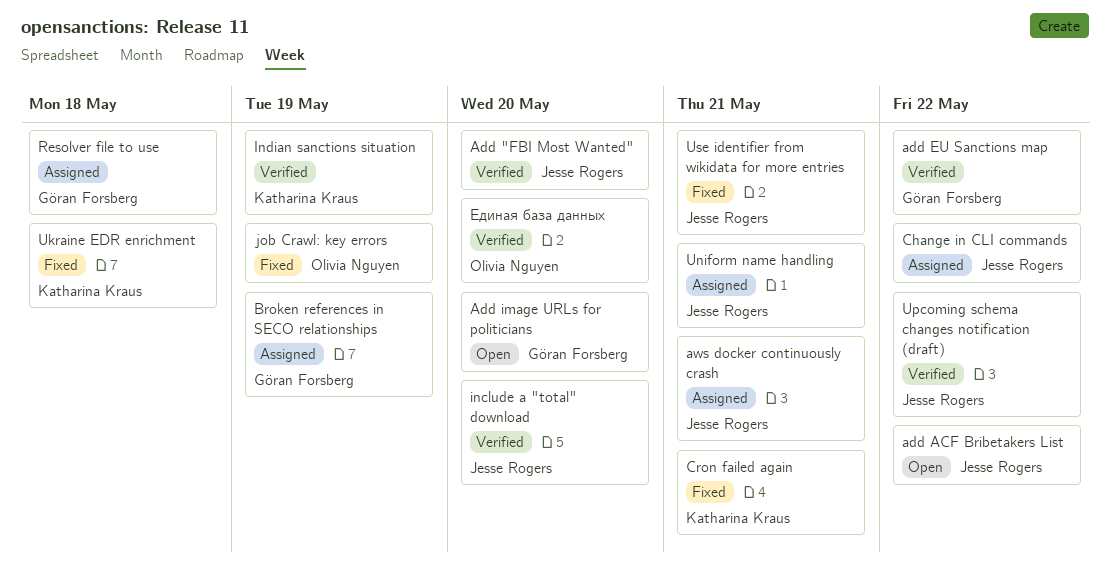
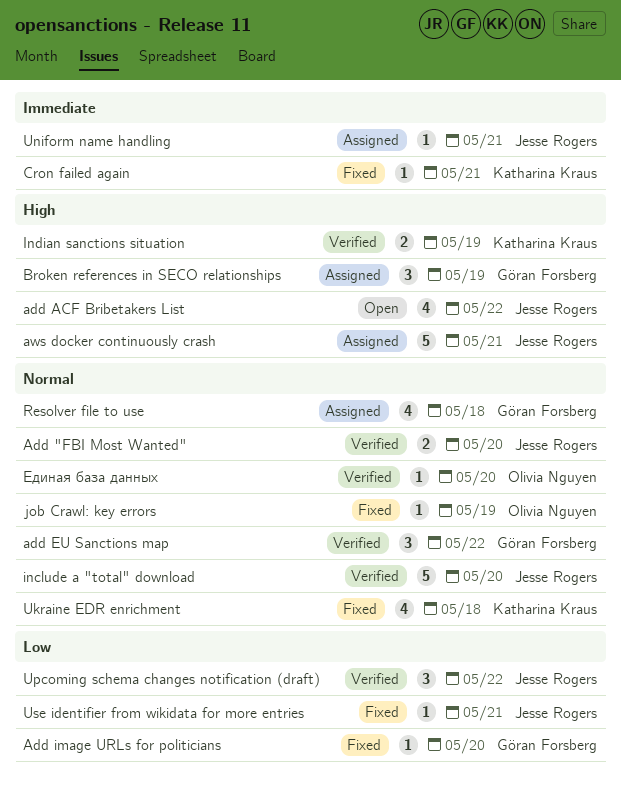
Add image URLs for politicians, status: Open -> Fixed
Change in CLI commands: present -> none

